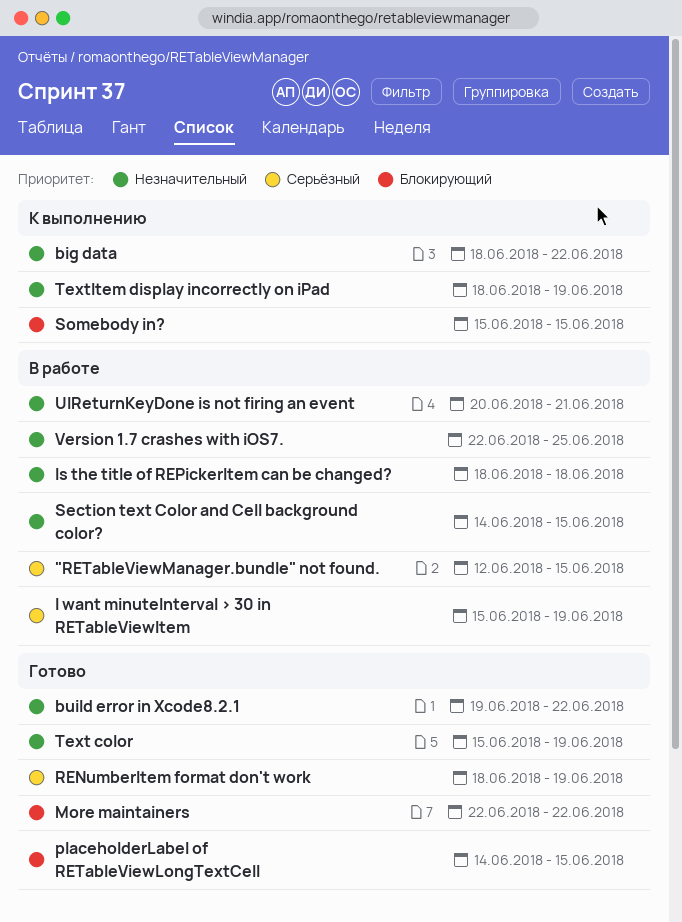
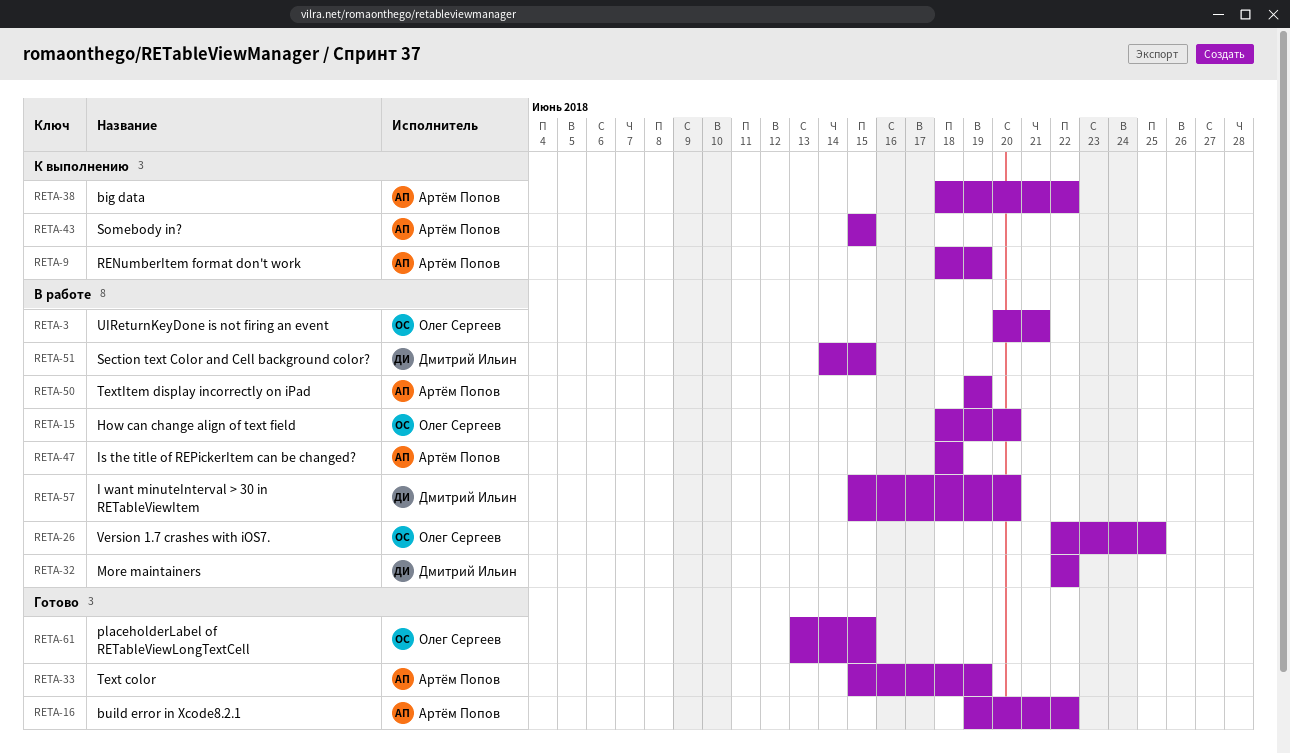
"RETableViewManager.bundle" not found.: present -> none
How can change align of text field: none -> present
I want minuteInterval > 30 in RETableViewItem, due: Jun 19 -> Jun 20
More maintainers, status: Готово -> В работе
placeholderLabel of RETableViewLongTextCell, start: Jun 14 -> Jun 13
RENumberItem format don't work, status: Готово -> К выполнению
TextItem display incorrectly on iPad, status: К выполнению -> В работе
TextItem display incorrectly on iPad, start: Jun 18 -> Jun 19

